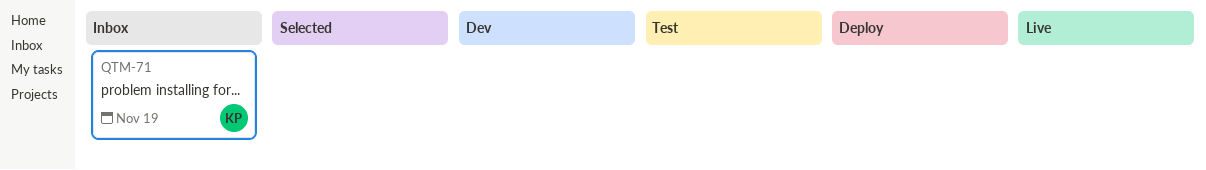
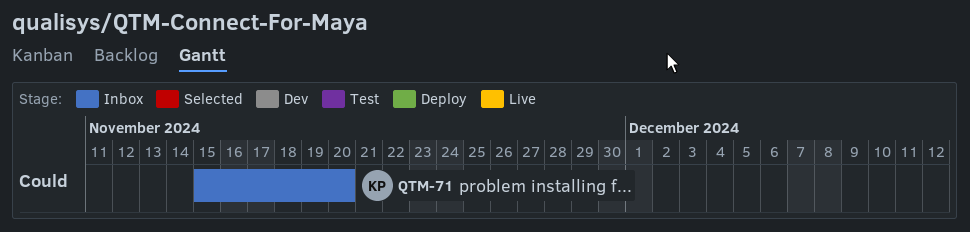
QTM-71, due: Nov 19 -> Nov 20

